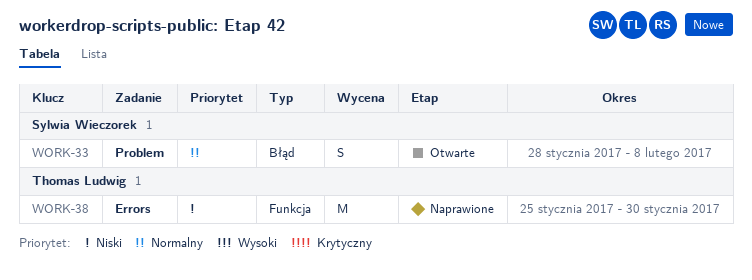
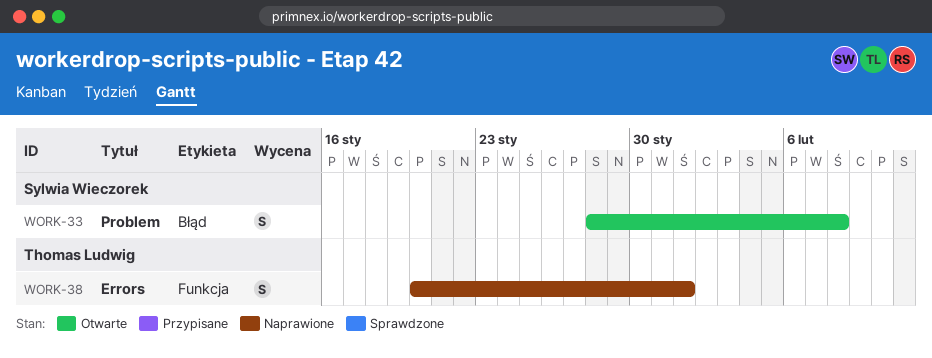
WORK-38, estimate: M -> S
WORK-38, start: Jan 25 -> Jan 20
WORK-38, due: Jan 30 -> Feb 1

